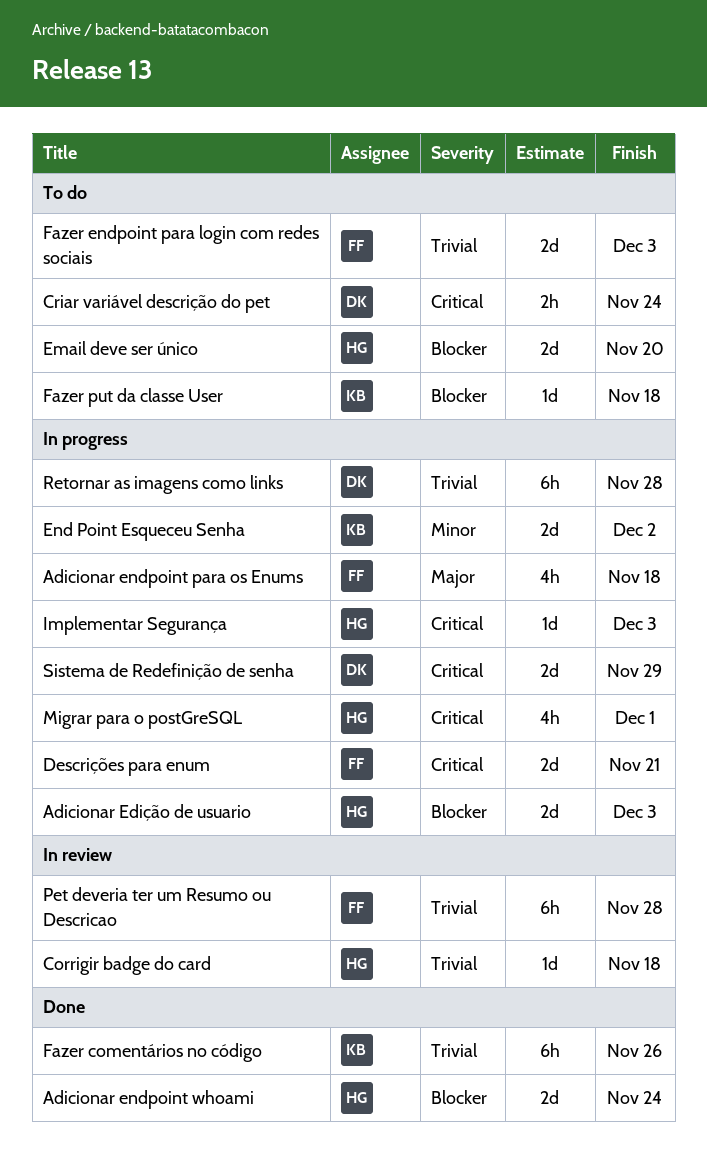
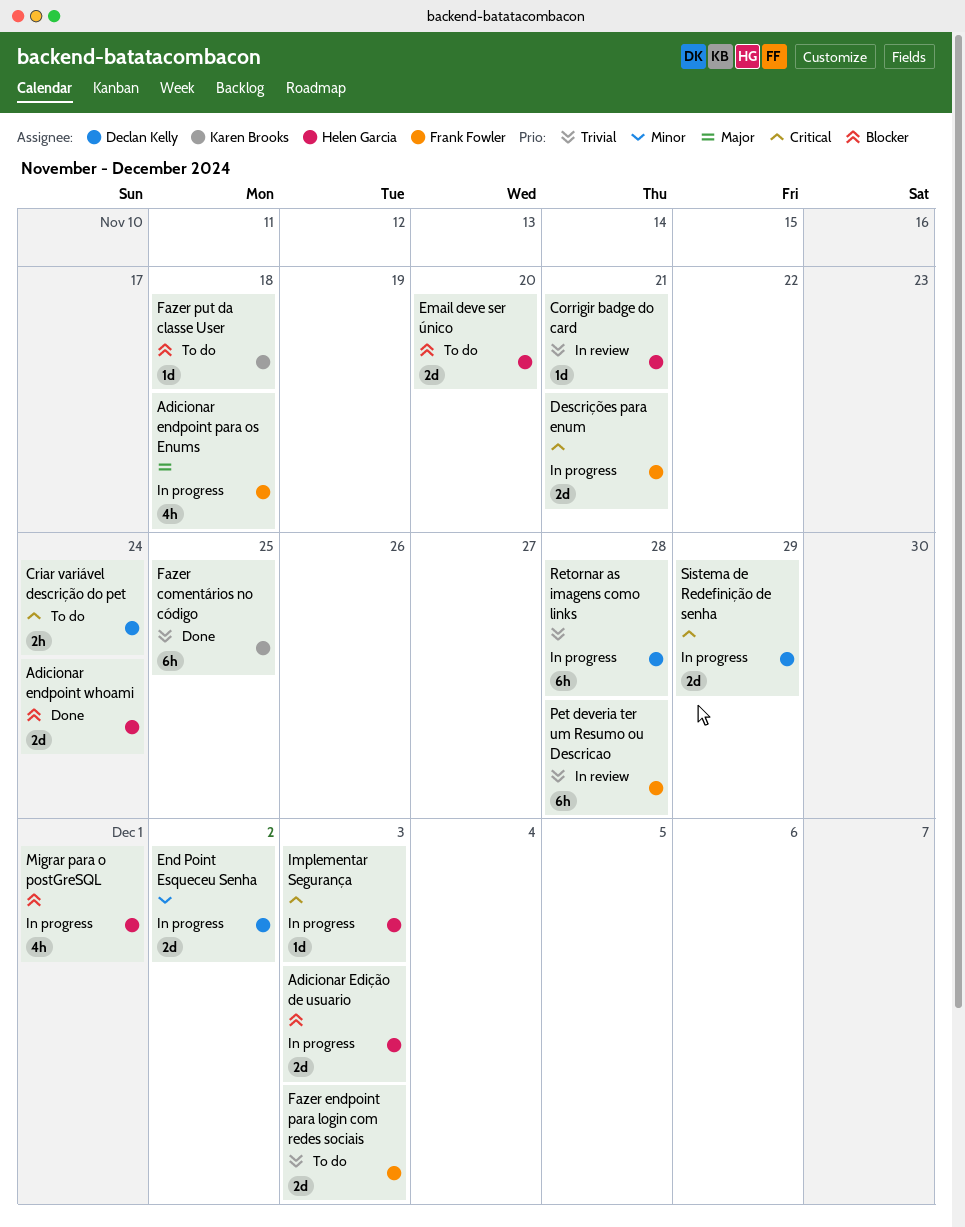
Corrigir badge do card, due: Nov 18 -> Nov 21
End Point Esqueceu Senha, owner: Karen Brooks -> Declan Kelly
Fazer comentários no código, due: Nov 26 -> Nov 25
Migrar para o postGreSQL, priority: Critical -> Blocker

